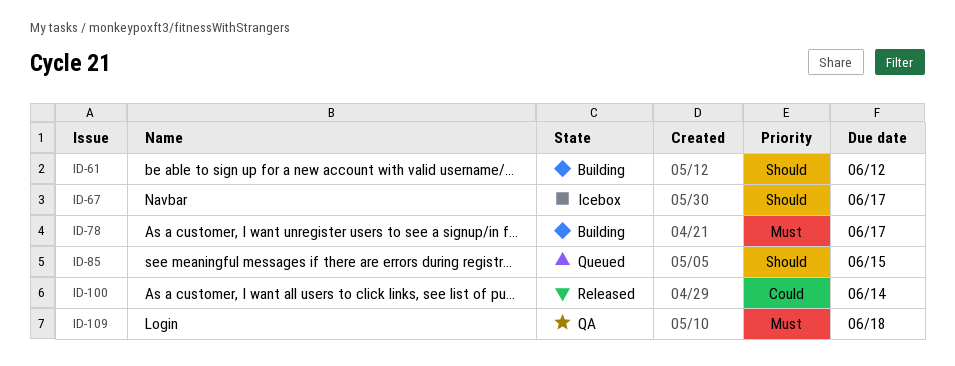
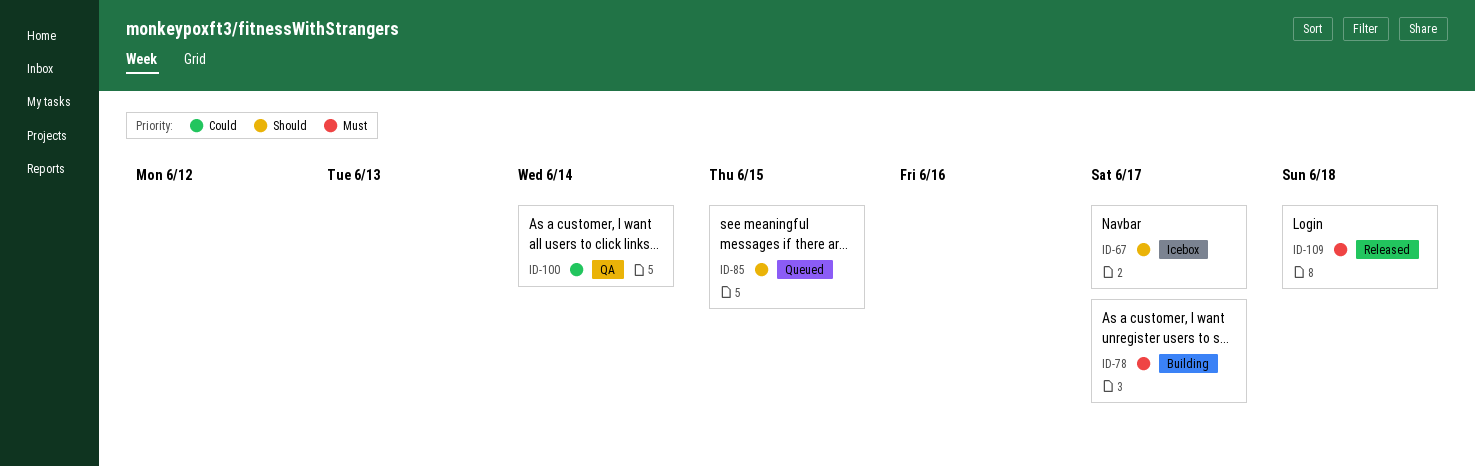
ID-61: present -> none
ID-100, status: Released -> QA
ID-109, status: QA -> Released

